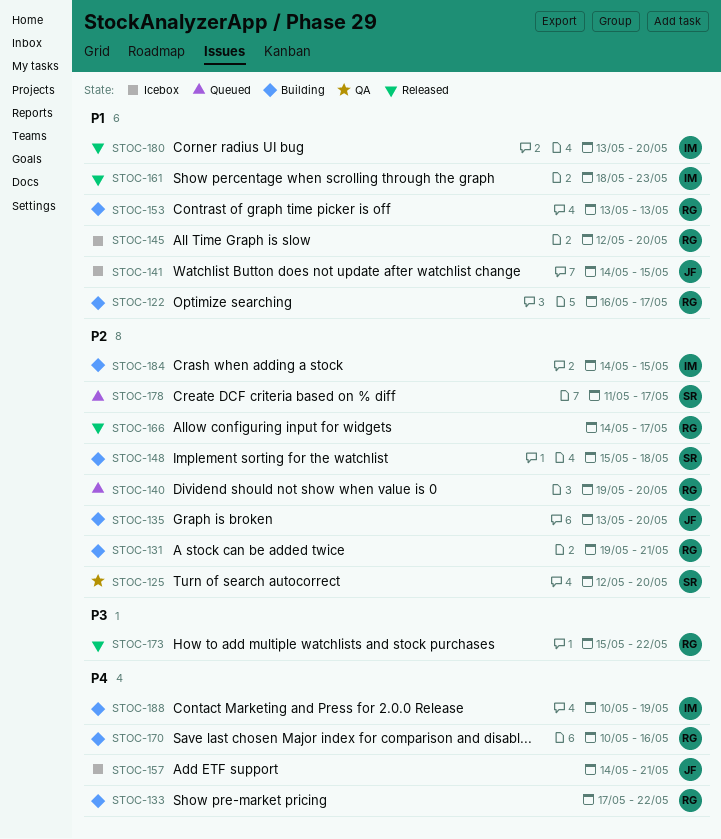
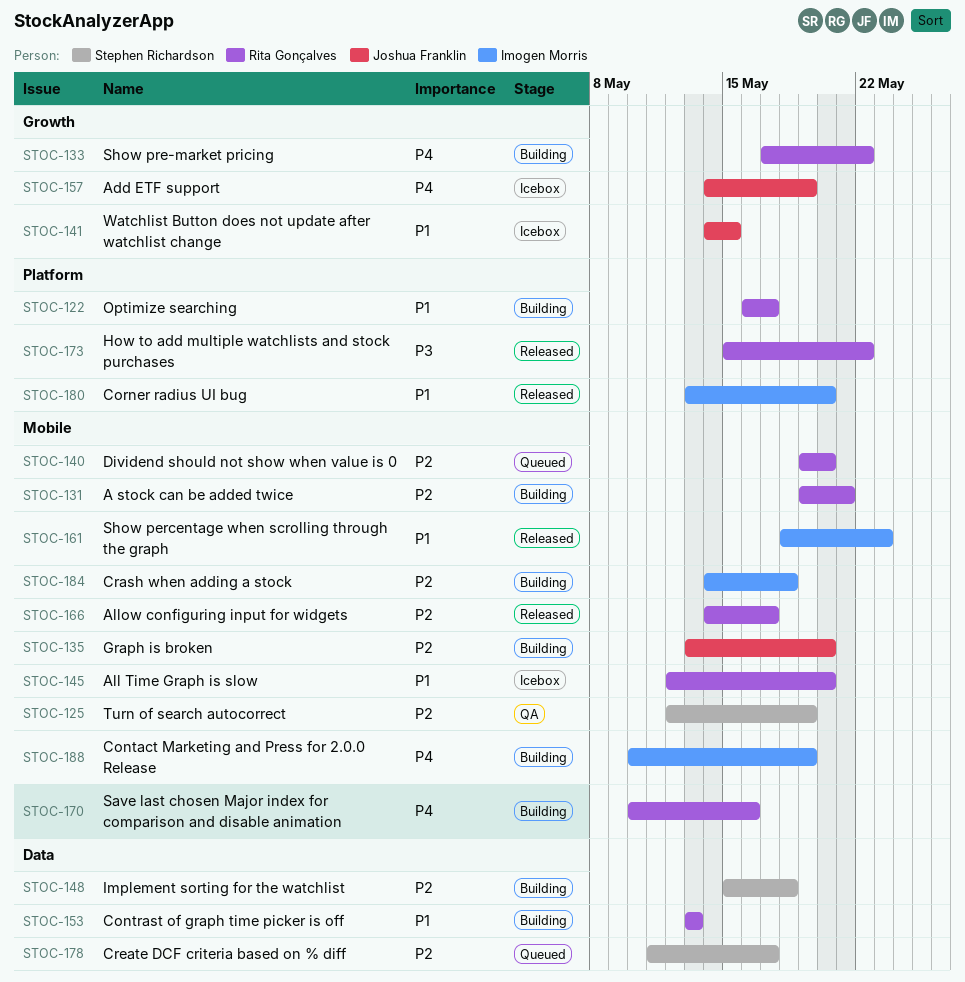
STOC-125, due: May 20 -> May 19
STOC-157, due: May 21 -> May 19
STOC-184, due: May 15 -> May 18

